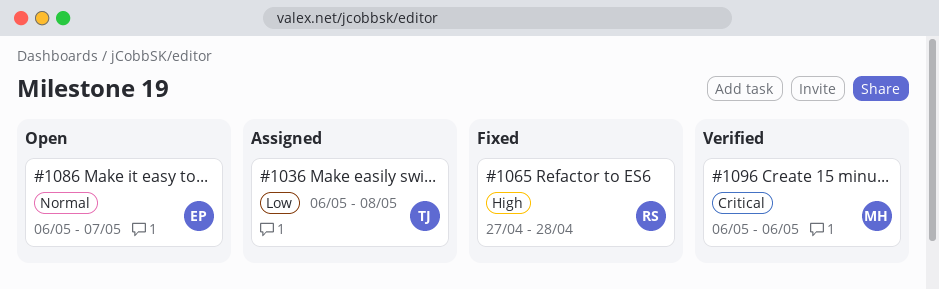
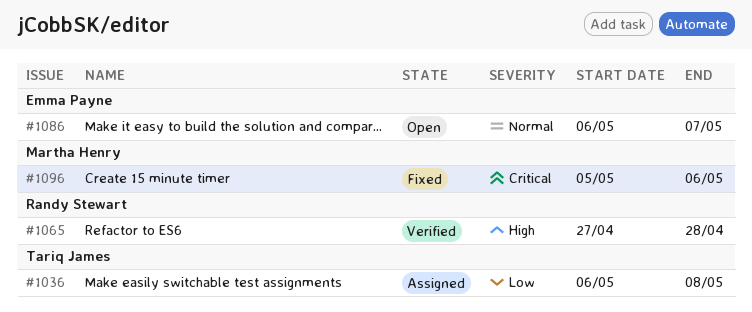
#1065, status: Fixed -> Verified
#1096, status: Verified -> Fixed
#1096, start: May 6 -> May 5

